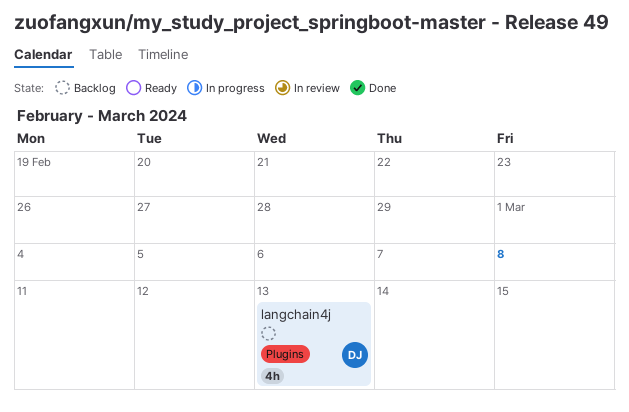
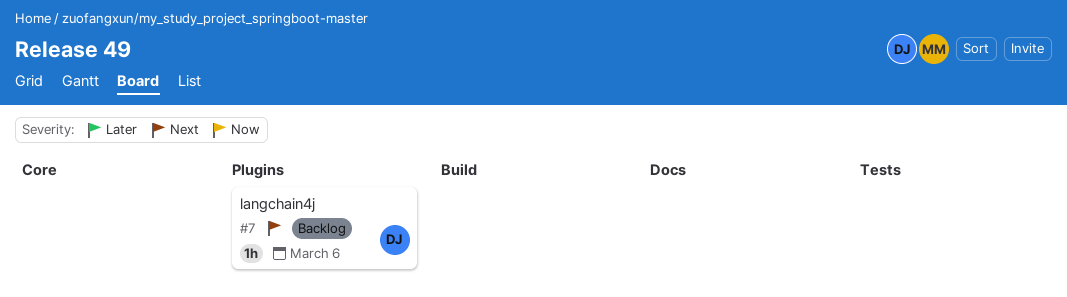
langchain4j, estimate: 4h -> 1h
langchain4j, due: Mar 13 -> Mar 6

